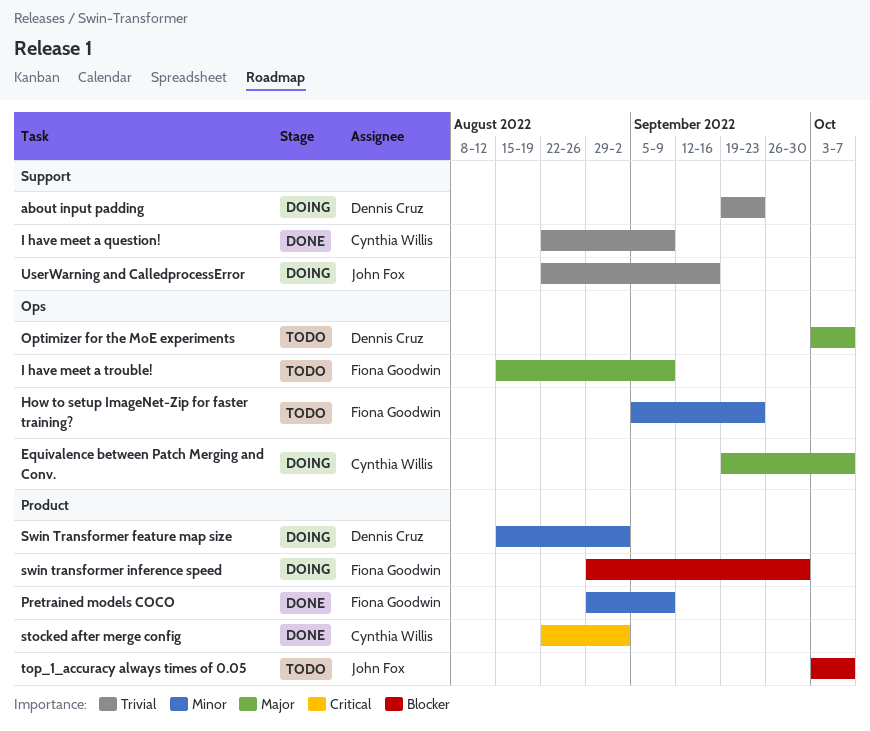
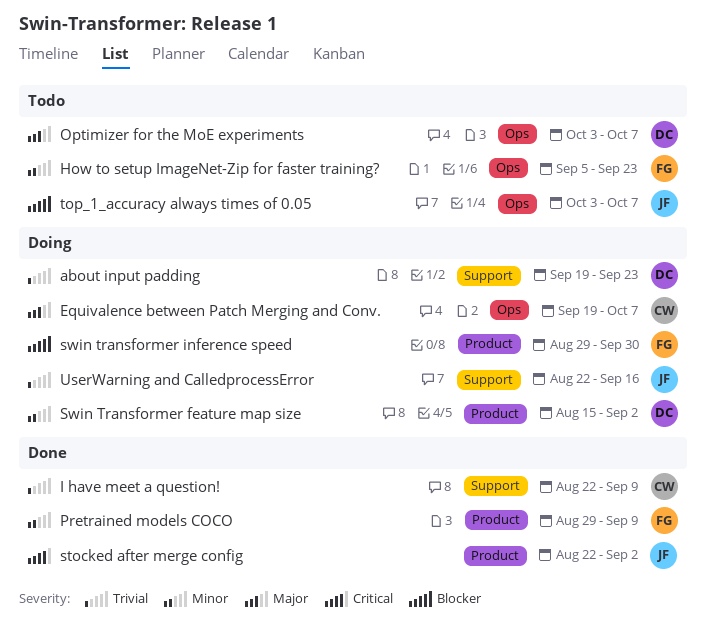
I have meet a trouble!: present -> none
stocked after merge config, owner: Cynthia Willis -> John Fox
top_1_accuracy always times of 0.05, label: Product -> Ops

